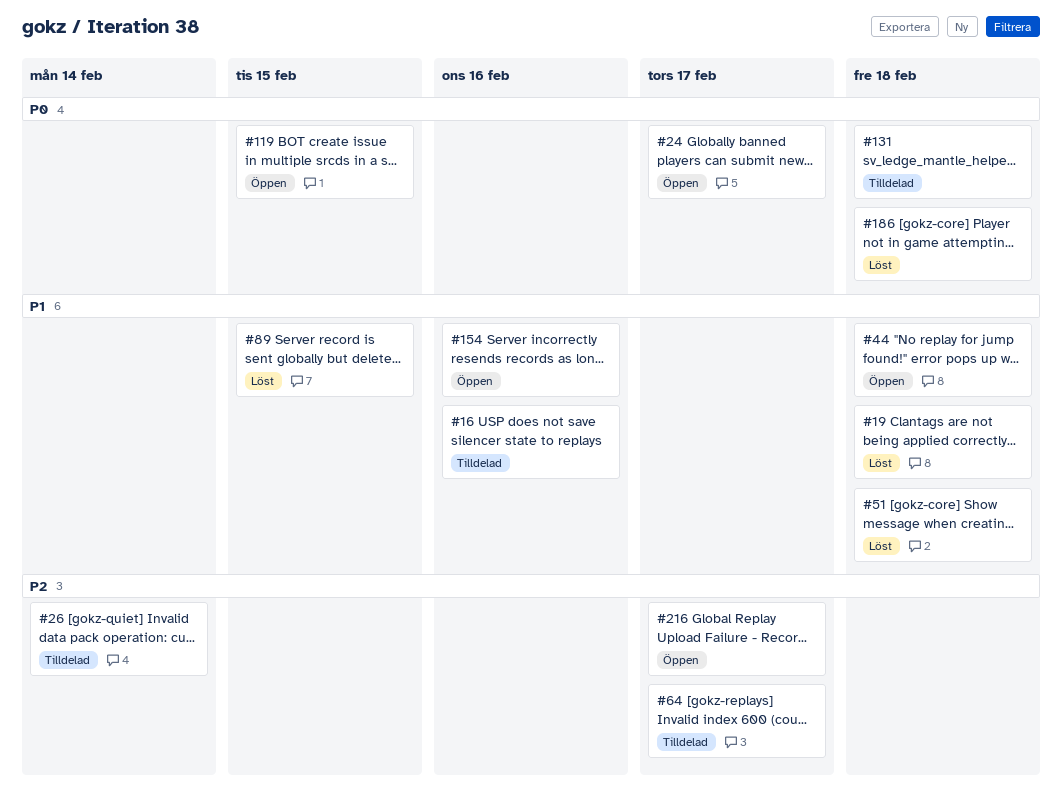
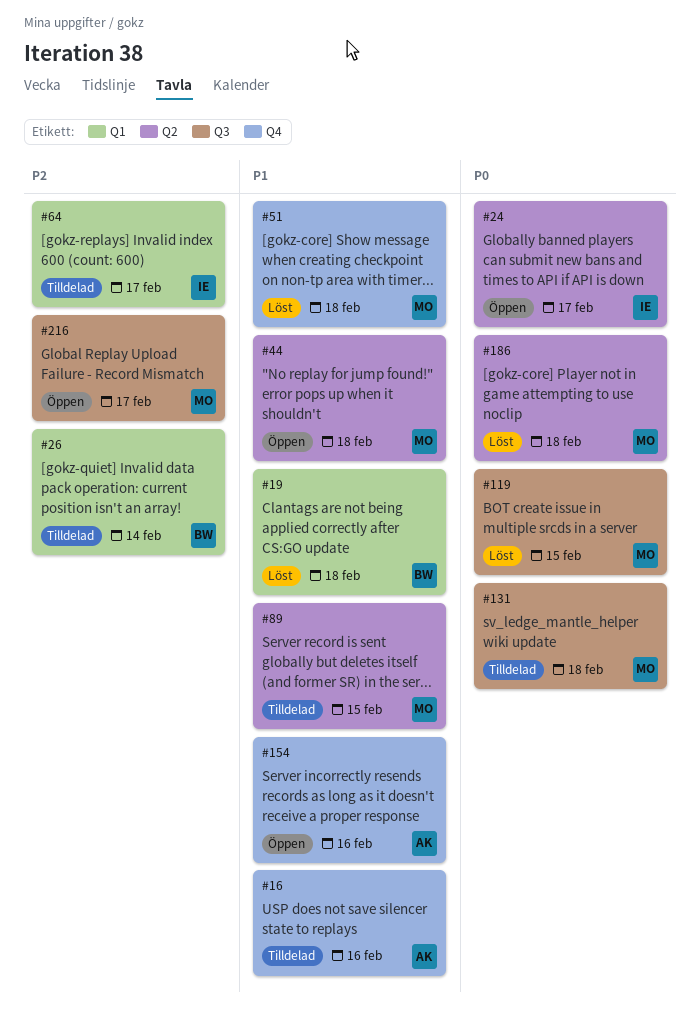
#89, status: Löst -> Tilldelad
#119, status: Öppen -> Löst

